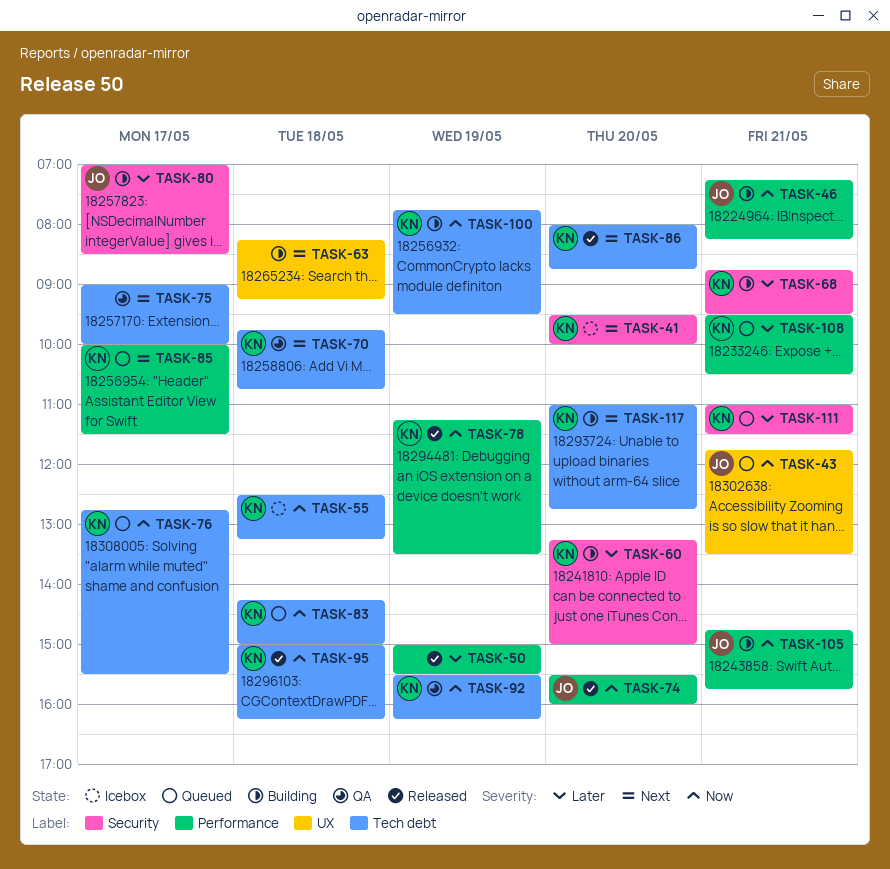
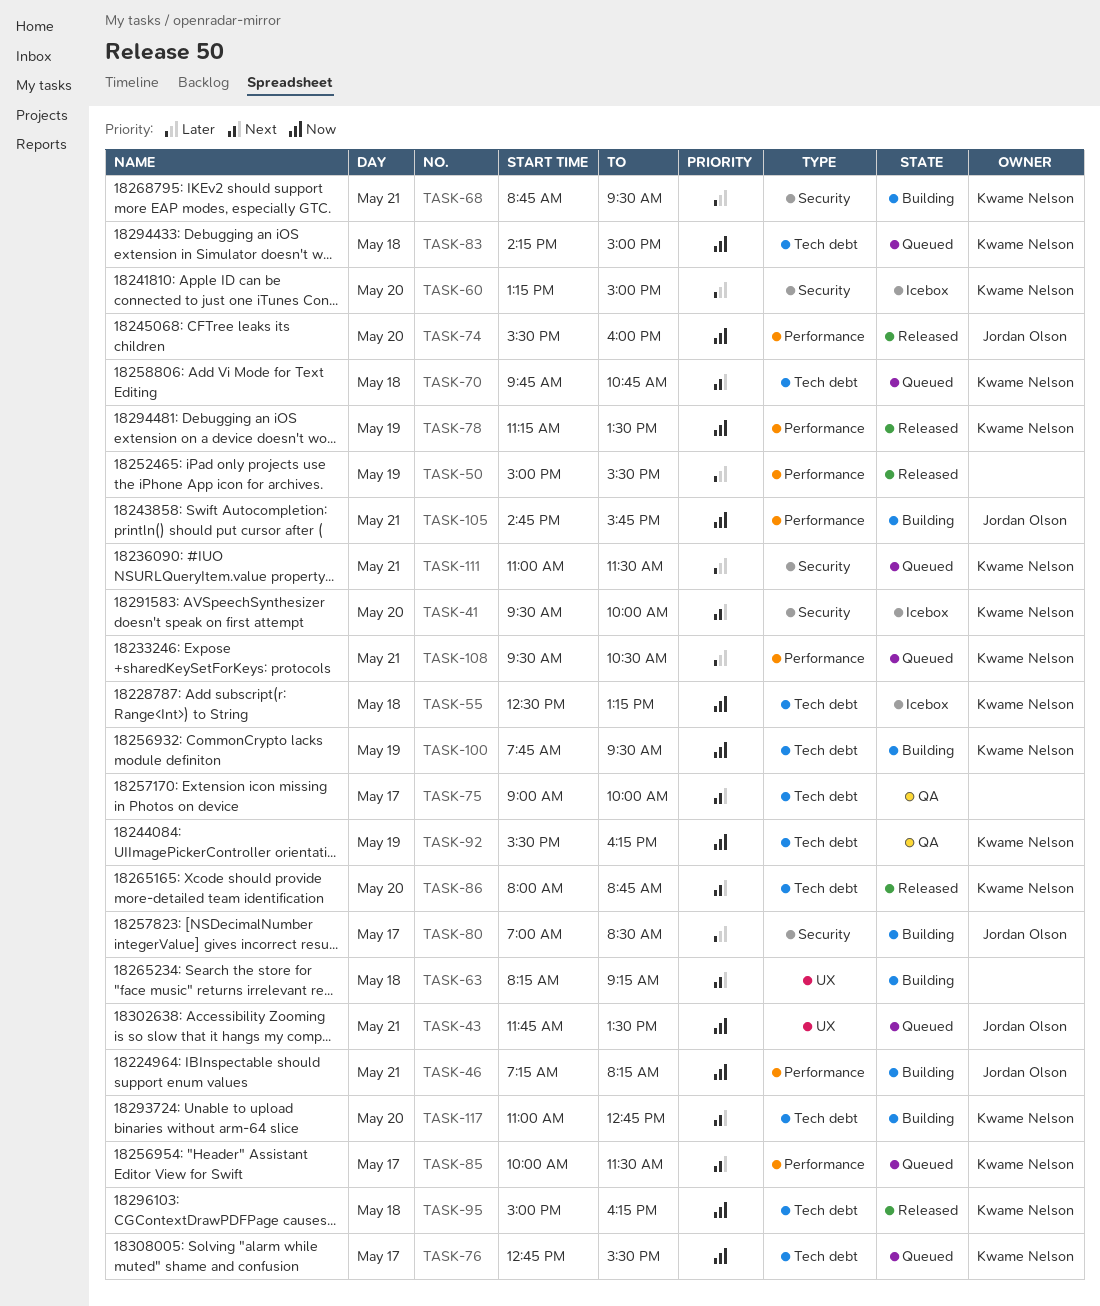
TASK-60, status: Building -> Icebox
TASK-70, status: QA -> Queued

